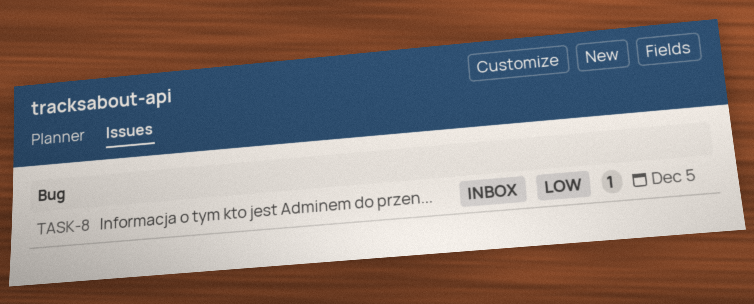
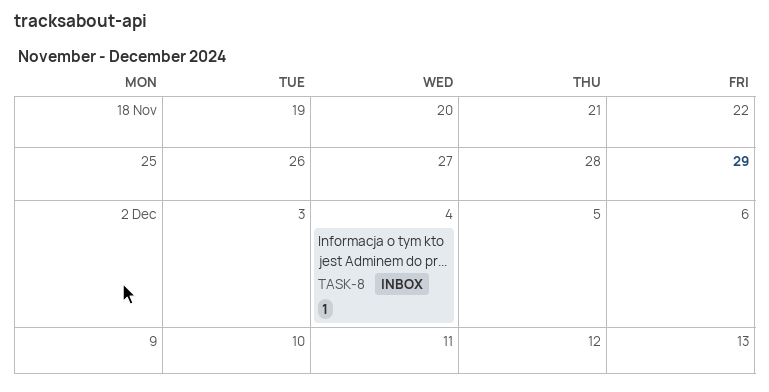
TASK-8, due: Dec 5 -> Dec 4

